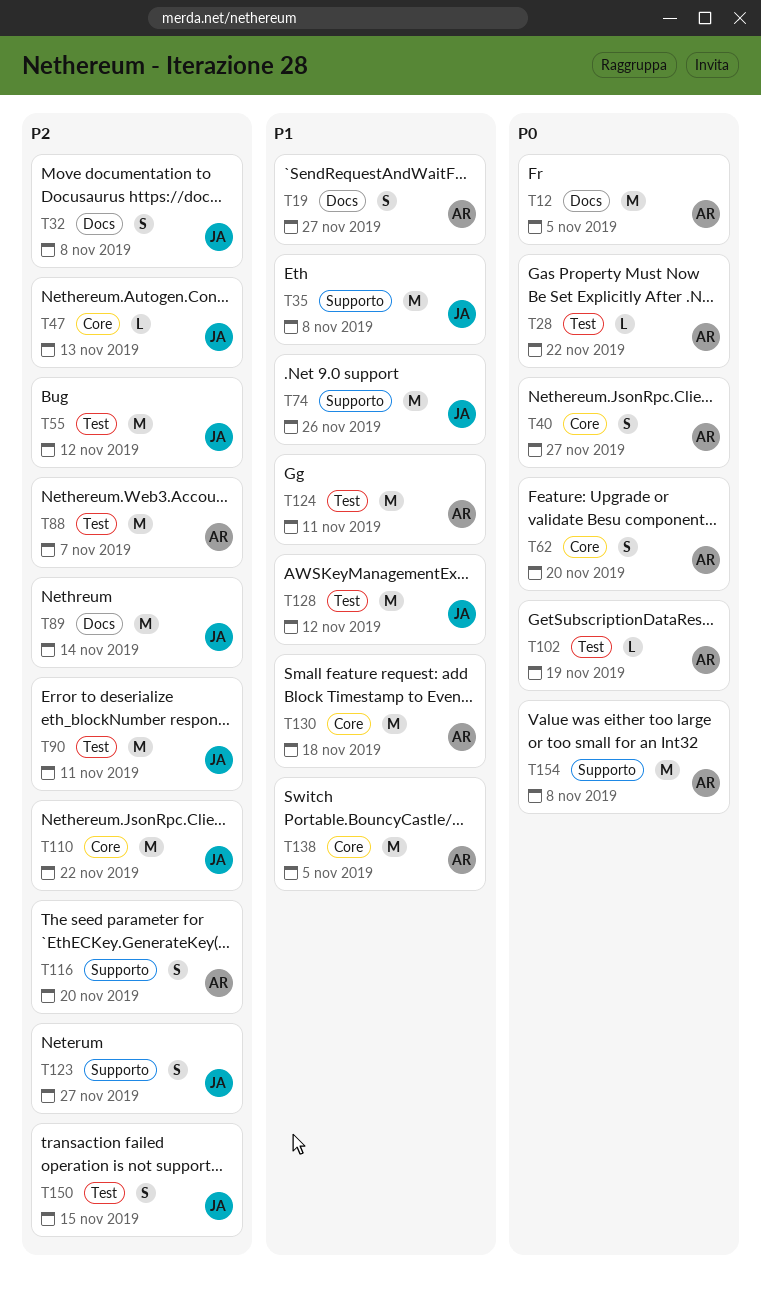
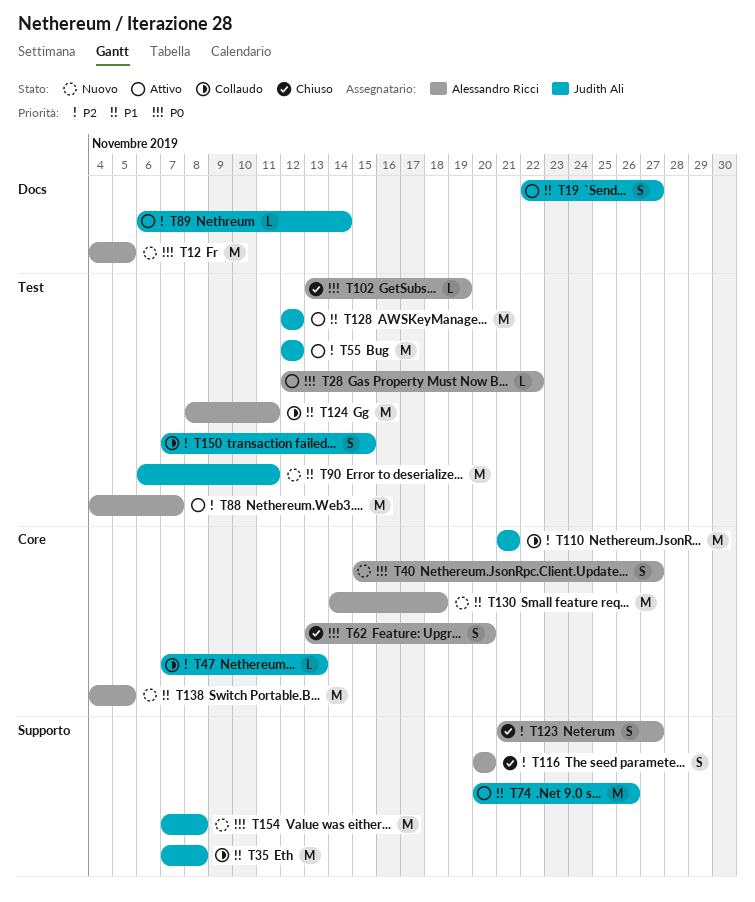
T19, owner: Alessandro Ricci -> Judith Ali
T32: present -> none
T89, estimate: M -> L
T90, priority: P2 -> P1
T110, due: Nov 22 -> Nov 21
T123, owner: Judith Ali -> Alessandro Ricci
T154, owner: Alessandro Ricci -> Judith Ali

